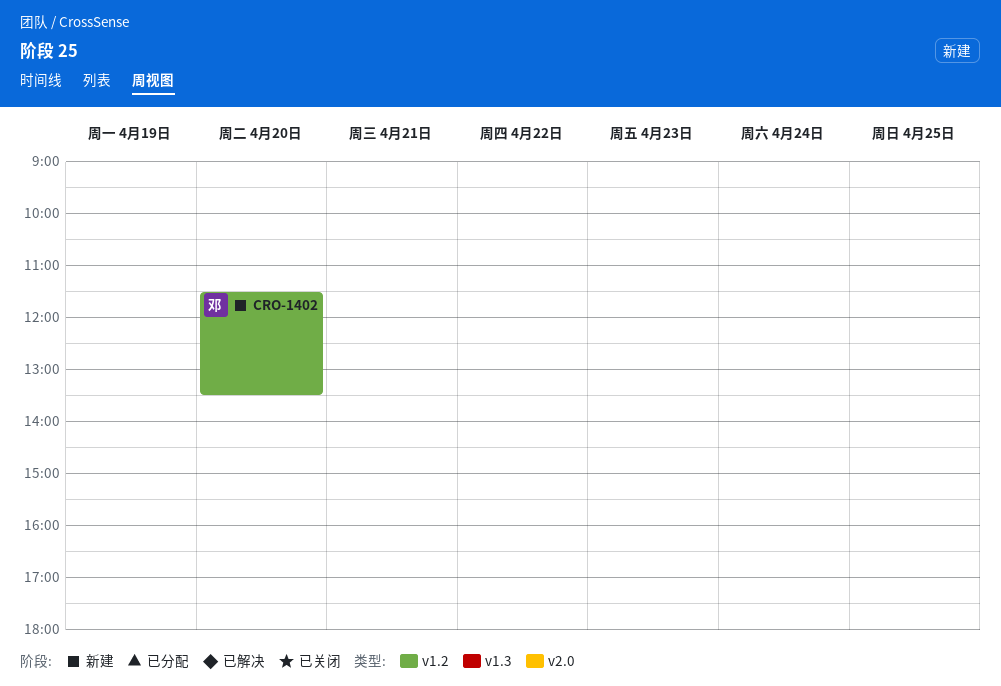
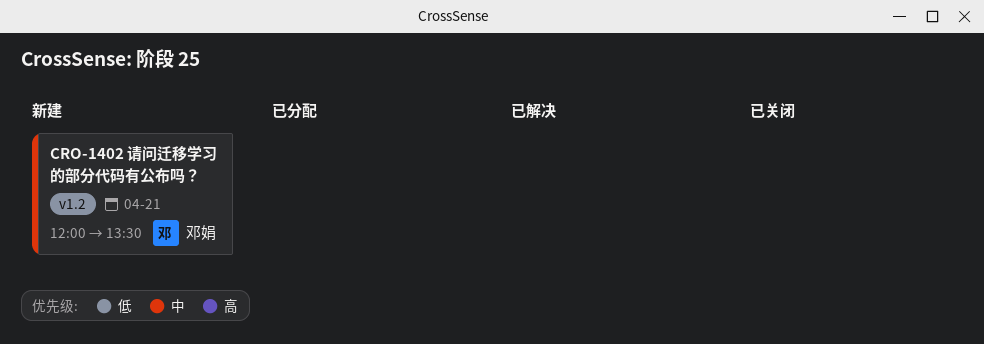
CRO-1402, day: Apr 20 -> Apr 21
CRO-1402, begins: 11:30 -> 12:00

